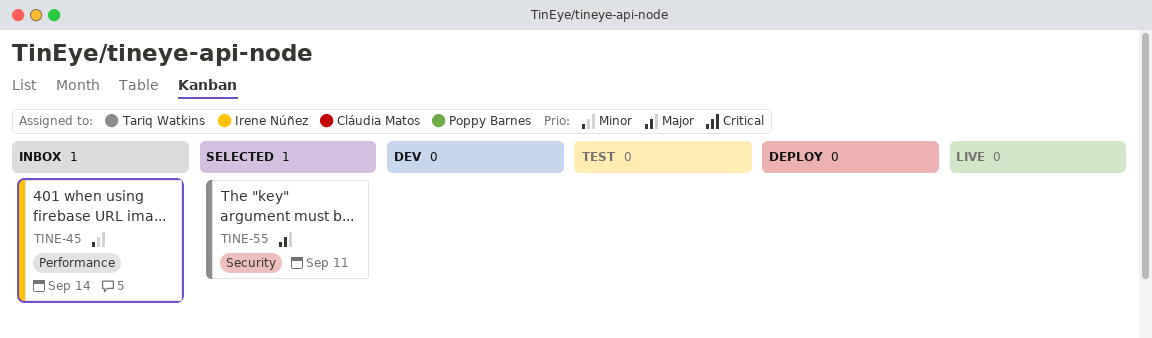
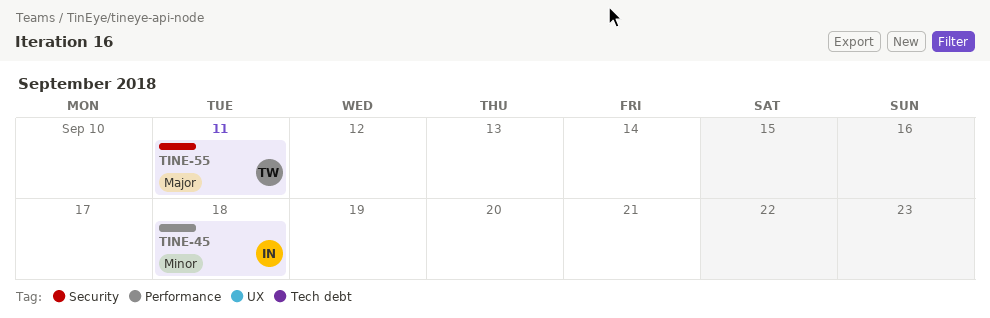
TINE-45, due: Sep 14 -> Sep 18

